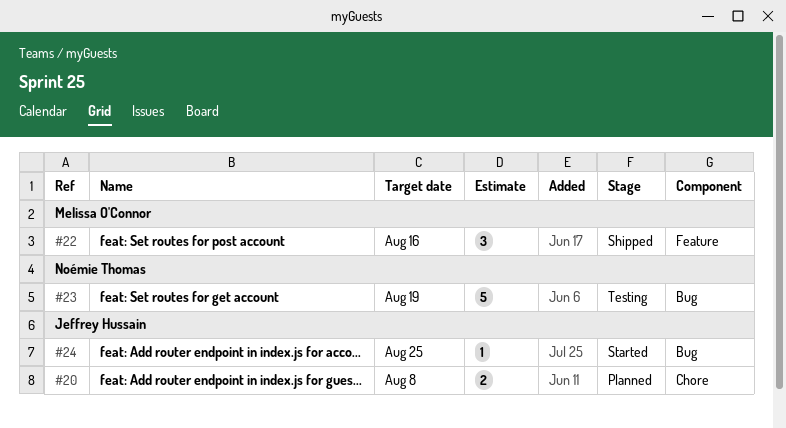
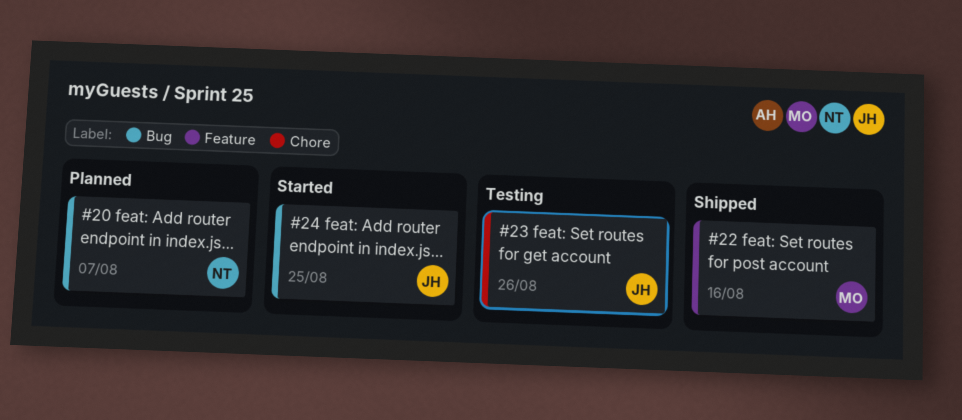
#20, owner: Jeffrey Hussain -> Noémie Thomas
#20, label: Chore -> Bug
#20, due: Aug 8 -> Aug 7
#23, owner: Noémie Thomas -> Jeffrey Hussain
#23, label: Bug -> Chore
#23, due: Aug 19 -> Aug 26

